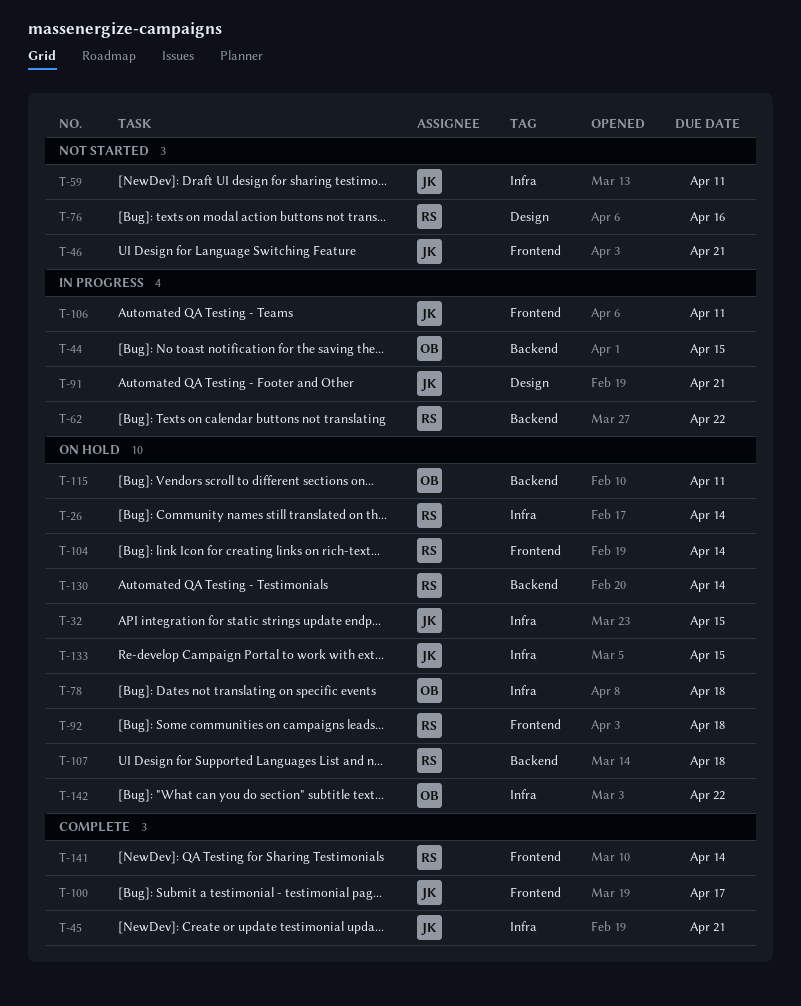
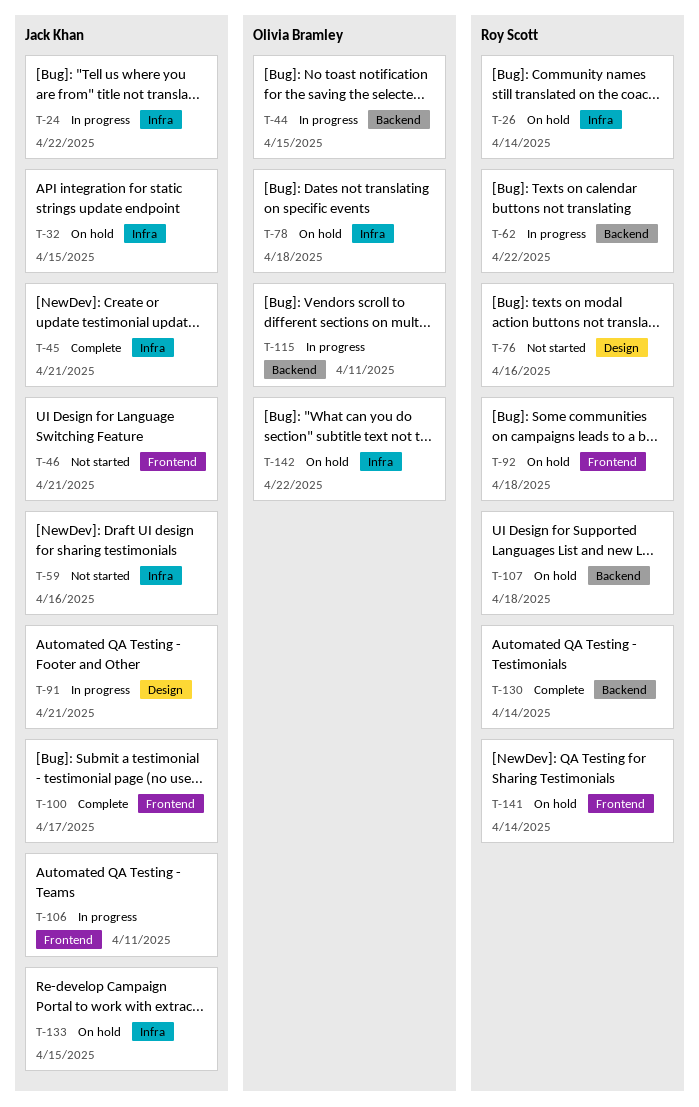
T-24: none -> present
T-59, due: Apr 11 -> Apr 16
T-104: present -> none
T-115, status: On hold -> In progress
T-130, status: On hold -> Complete
T-141, status: Complete -> On hold

